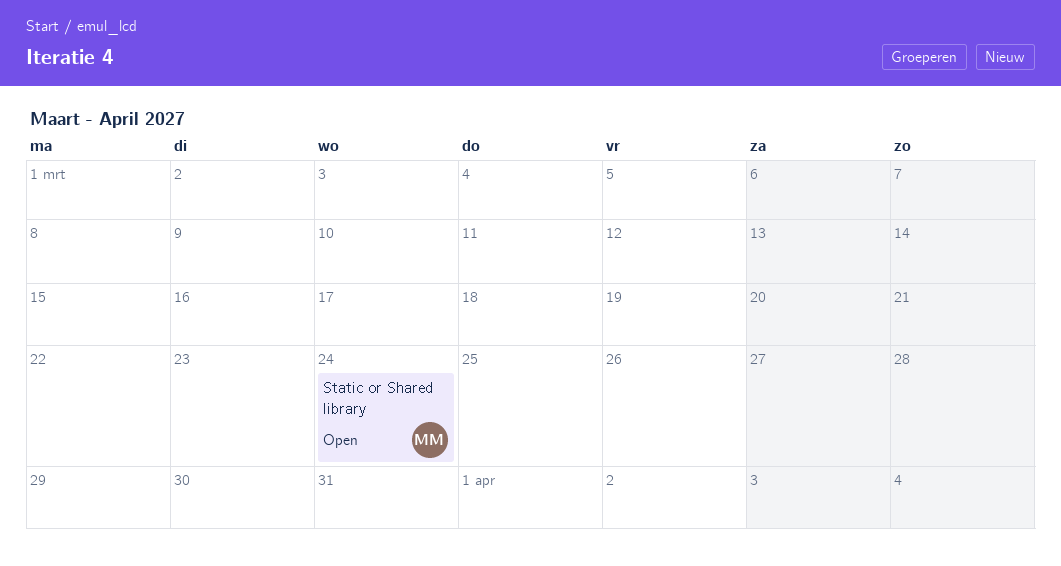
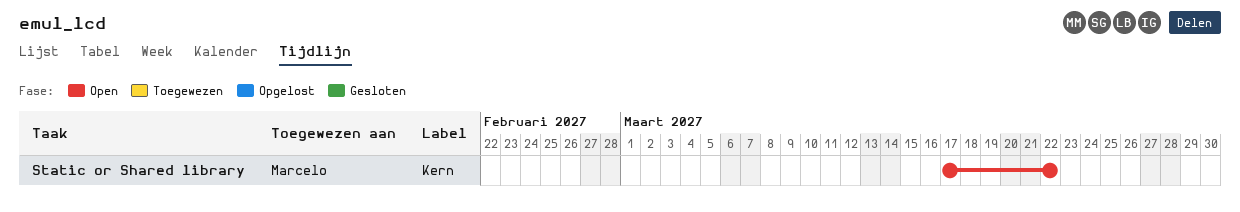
Static or Shared library, due: Mar 24 -> Mar 22

